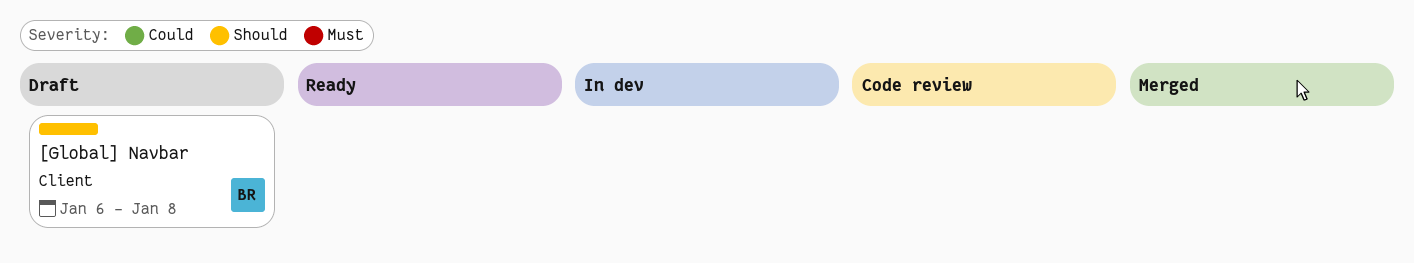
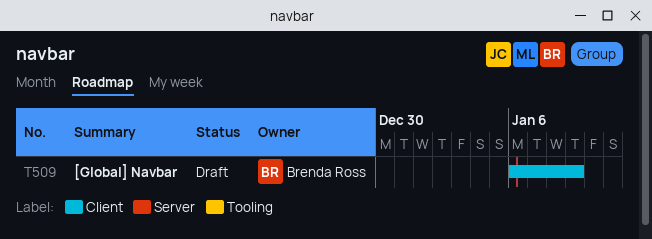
[Global] Navbar, due: Jan 8 -> Jan 9

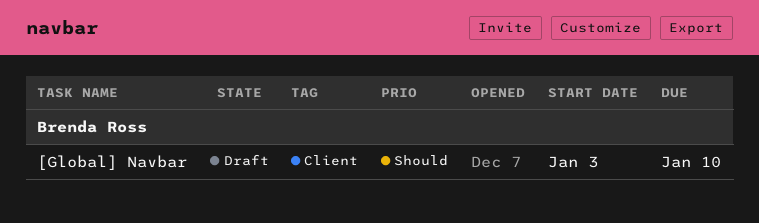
[Global] Navbar, start: Jan 6 -> Jan 3
[Global] Navbar, due: Jan 9 -> Jan 10

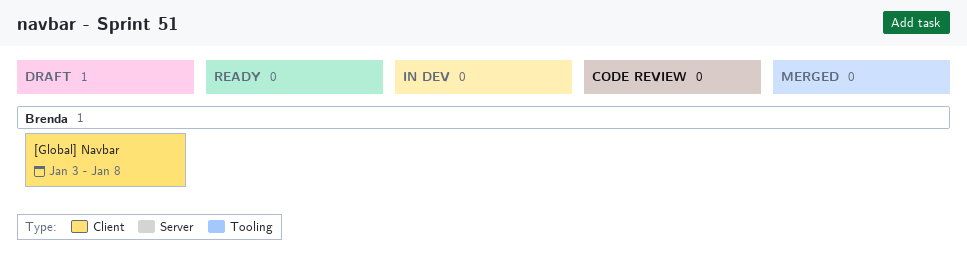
[Global] Navbar, due: Jan 10 -> Jan 8

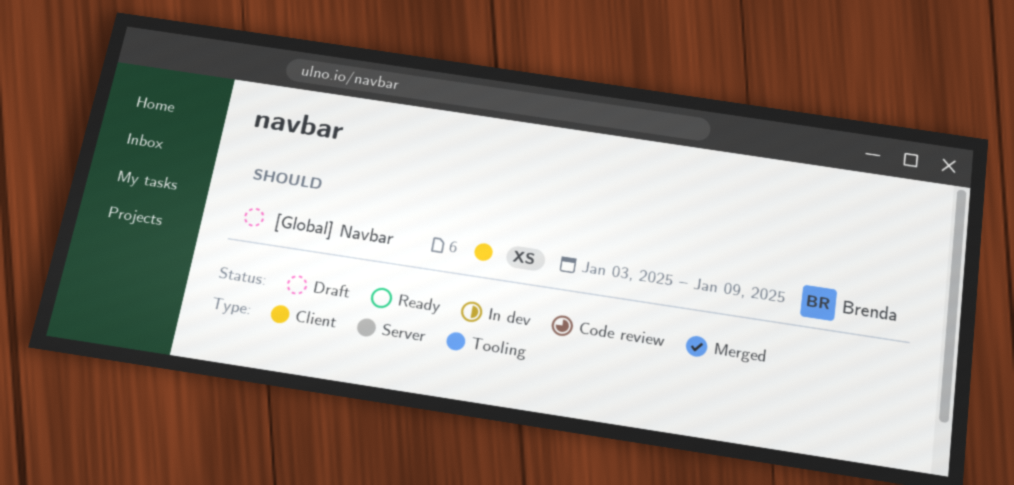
[Global] Navbar, due: Jan 8 -> Jan 9

